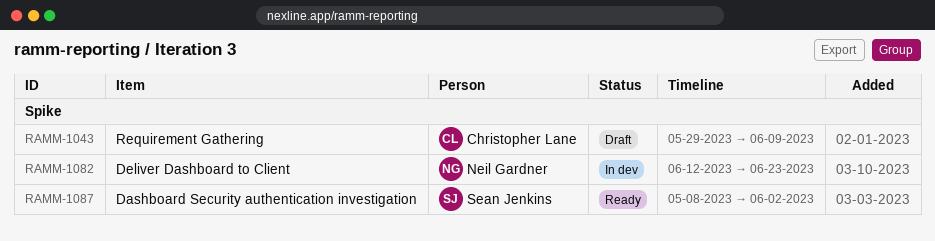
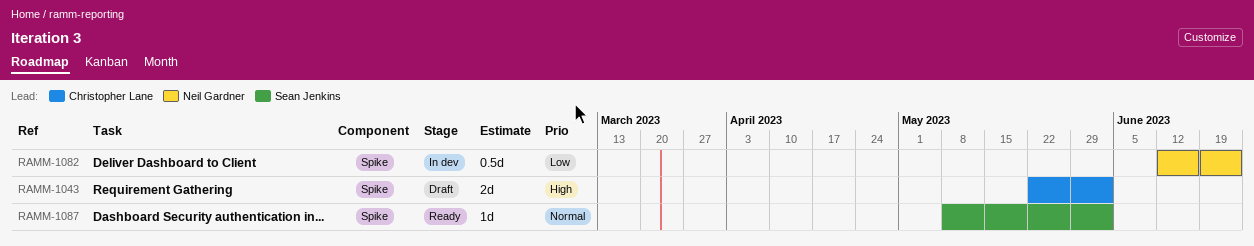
RAMM-1043, start: May 29 -> May 22
RAMM-1043, due: Jun 9 -> Jun 2

